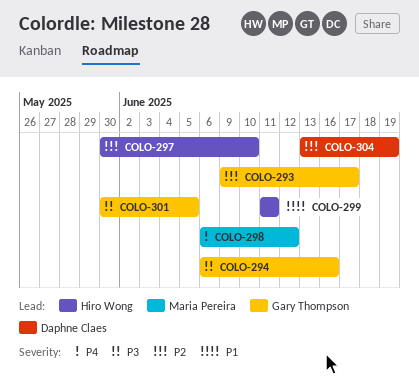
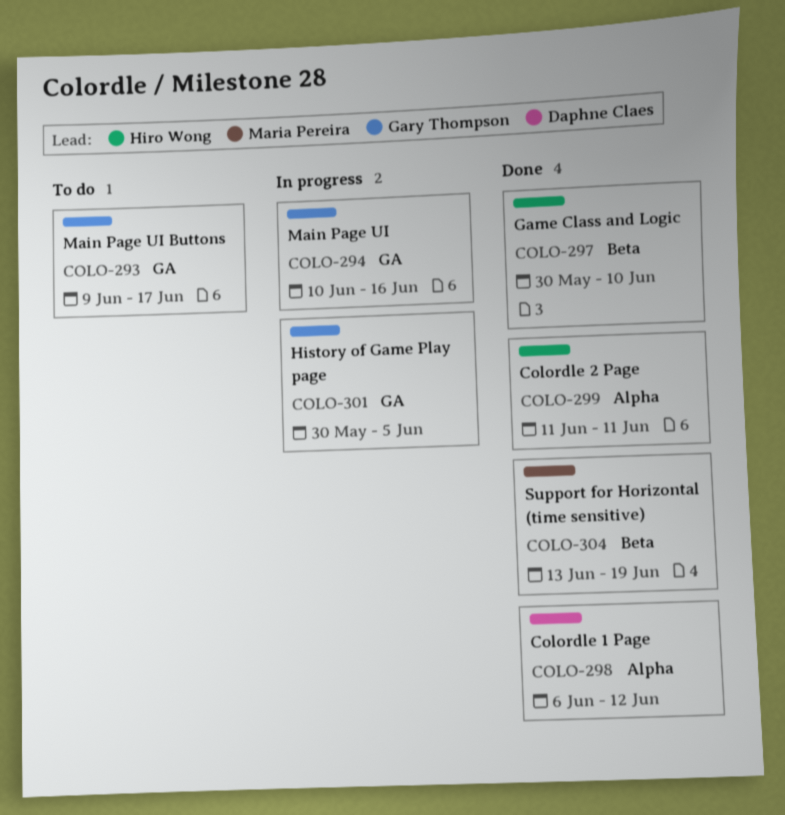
COLO-294, start: Jun 6 -> Jun 10
COLO-298, owner: Maria Pereira -> Daphne Claes
COLO-304, owner: Daphne Claes -> Maria Pereira

